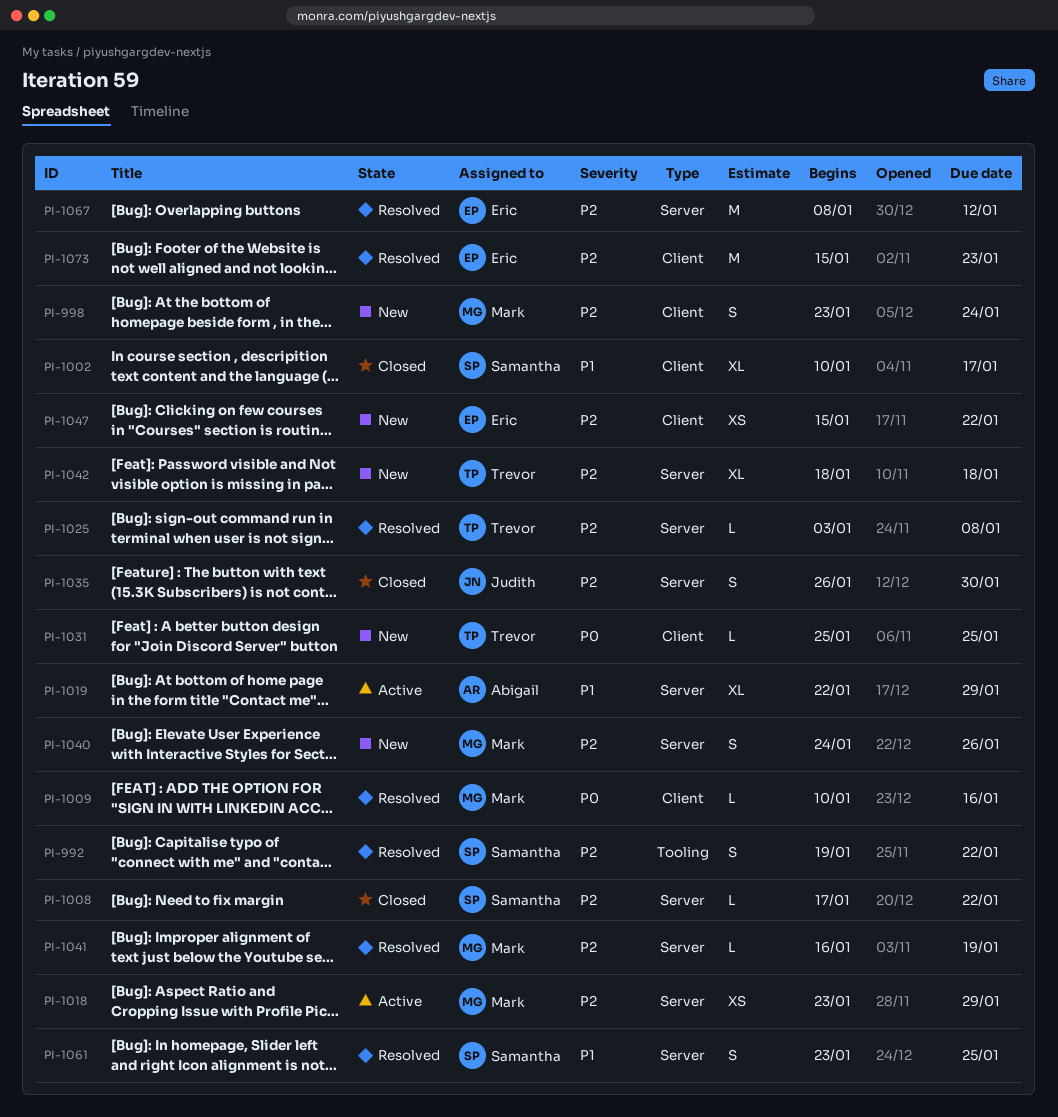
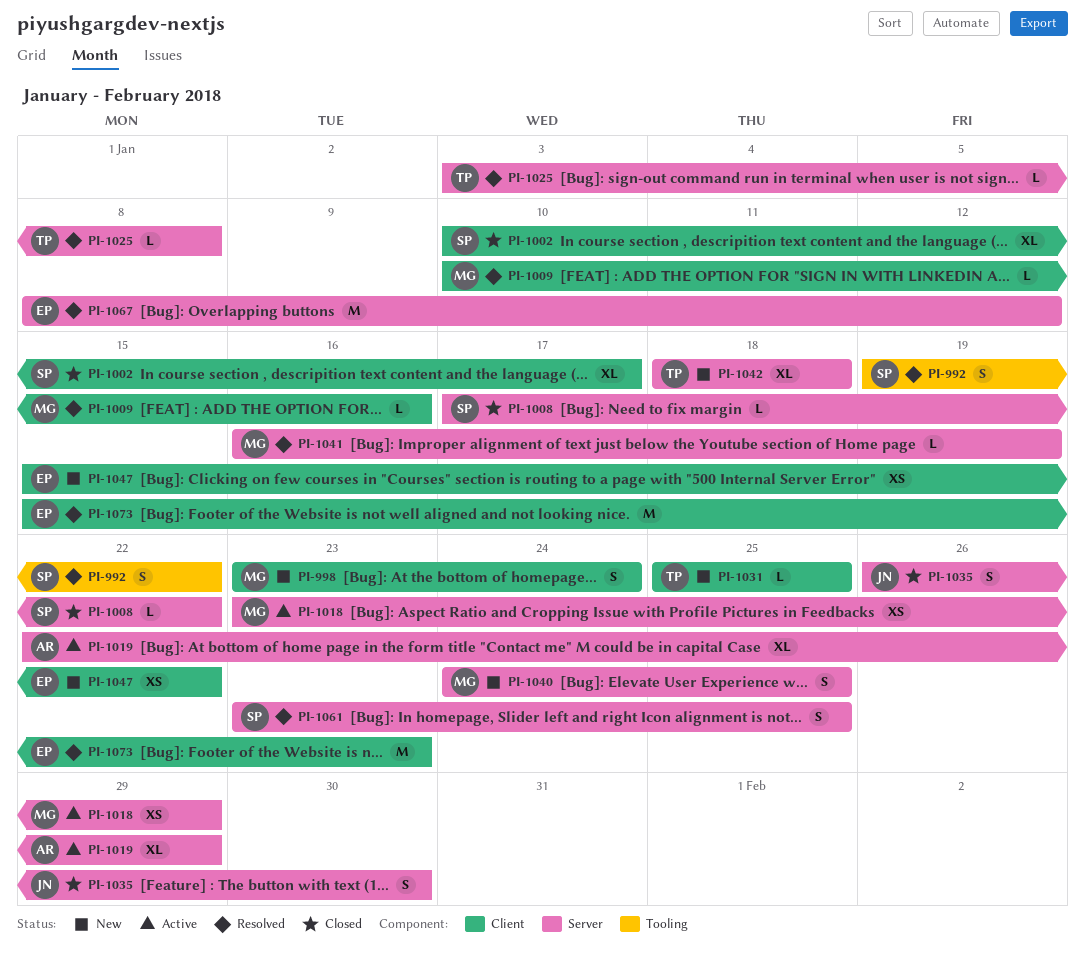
PI-1040, due: Jan 26 -> Jan 25

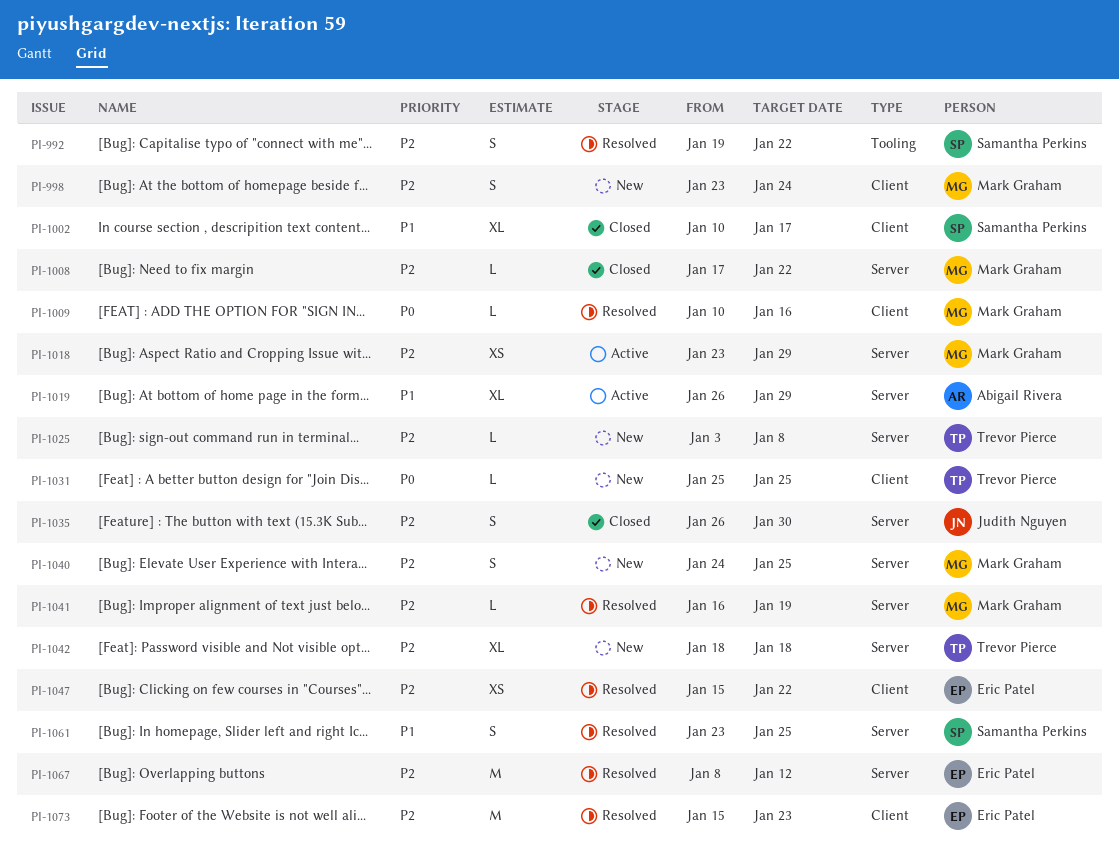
PI-1008, owner: Samantha Perkins -> Mark Graham
PI-1019, start: Jan 22 -> Jan 26
PI-1025, status: Resolved -> New
PI-1047, status: New -> Resolved

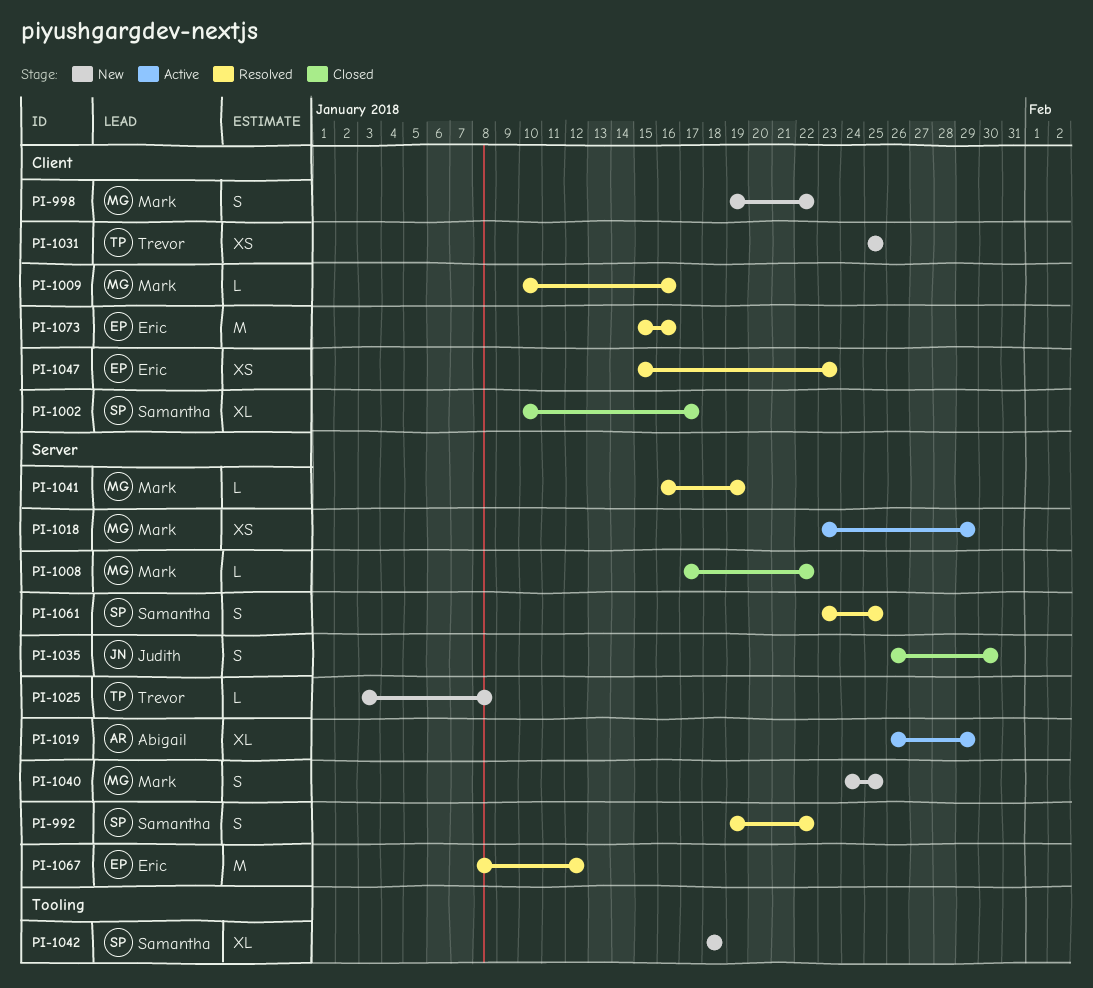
PI-992, label: Tooling -> Server
PI-998, start: Jan 23 -> Jan 19
PI-998, due: Jan 24 -> Jan 22
PI-1031, estimate: L -> XS
PI-1042, owner: Trevor Pierce -> Samantha Perkins
PI-1042, label: Server -> Tooling
PI-1047, due: Jan 22 -> Jan 23
PI-1073, due: Jan 23 -> Jan 16

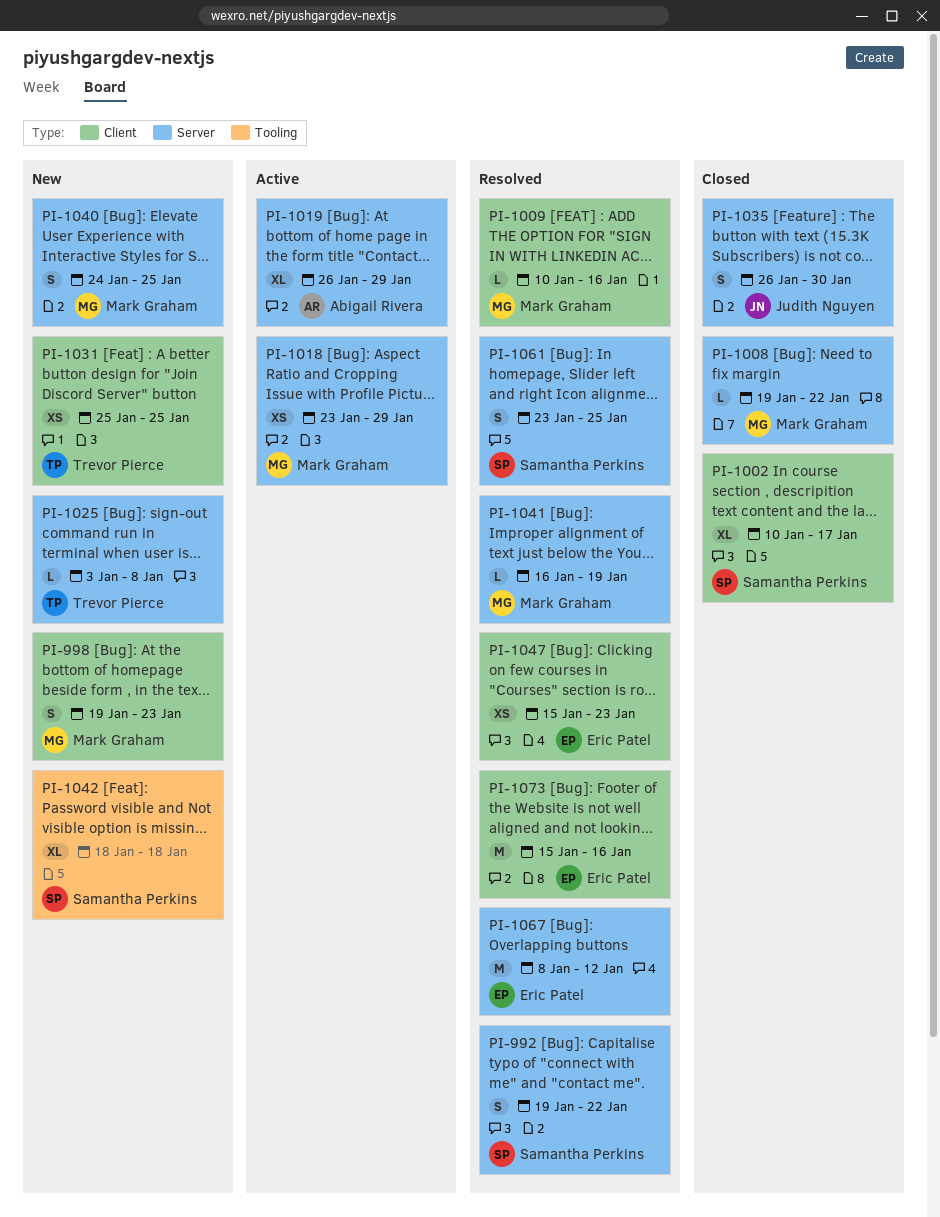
PI-998, due: Jan 22 -> Jan 23
PI-1008, start: Jan 17 -> Jan 19

